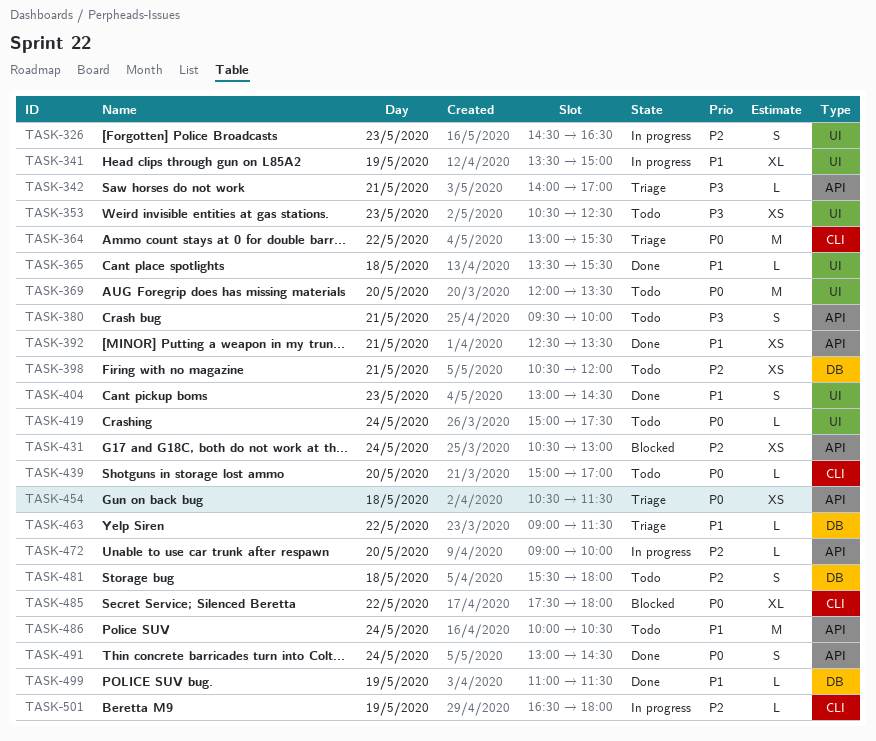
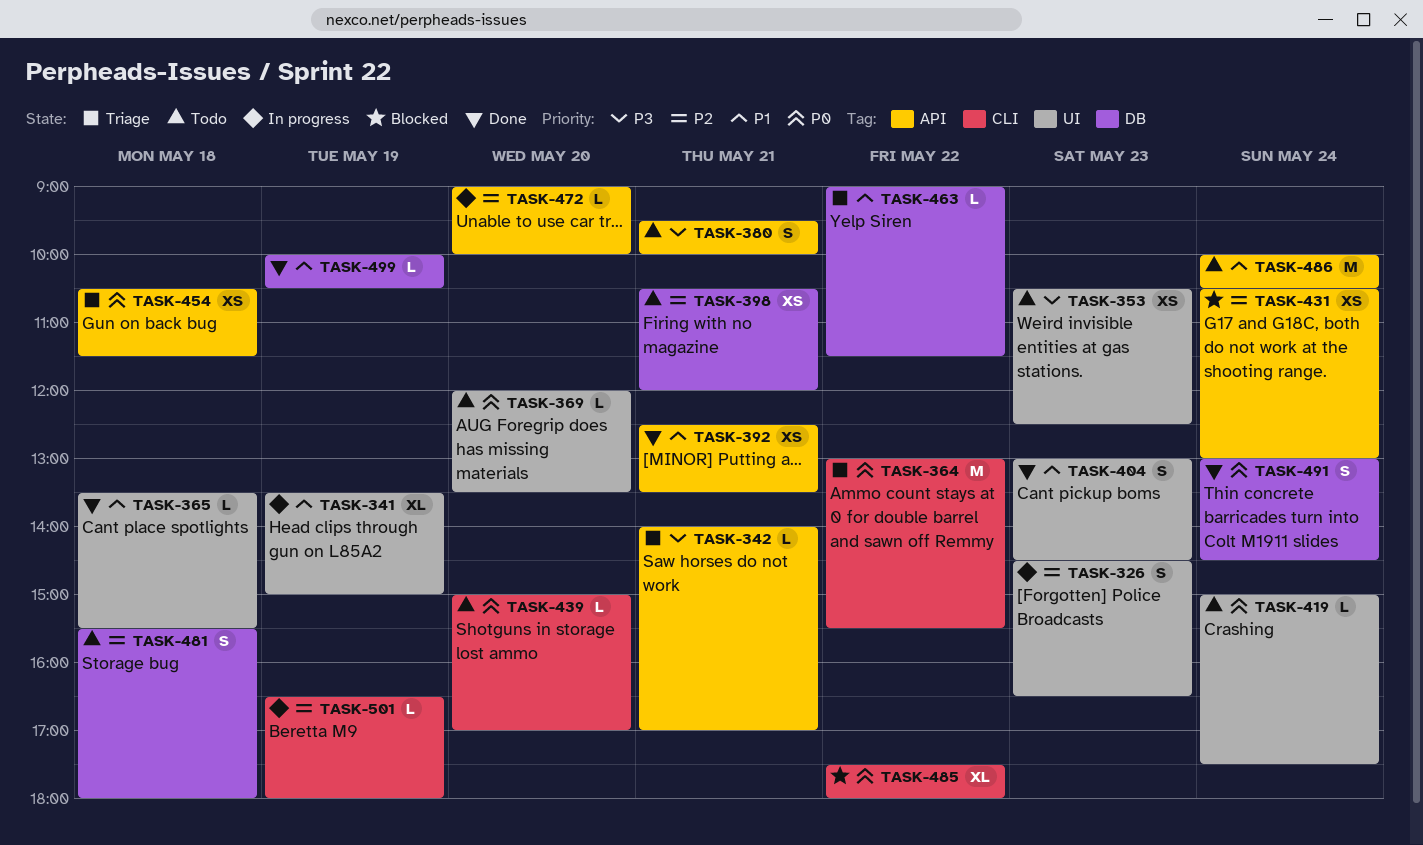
TASK-369, estimate: M -> L
TASK-491, label: API -> DB
TASK-499, begins: 11:00 -> 10:00
TASK-499, ends: 11:30 -> 10:30

